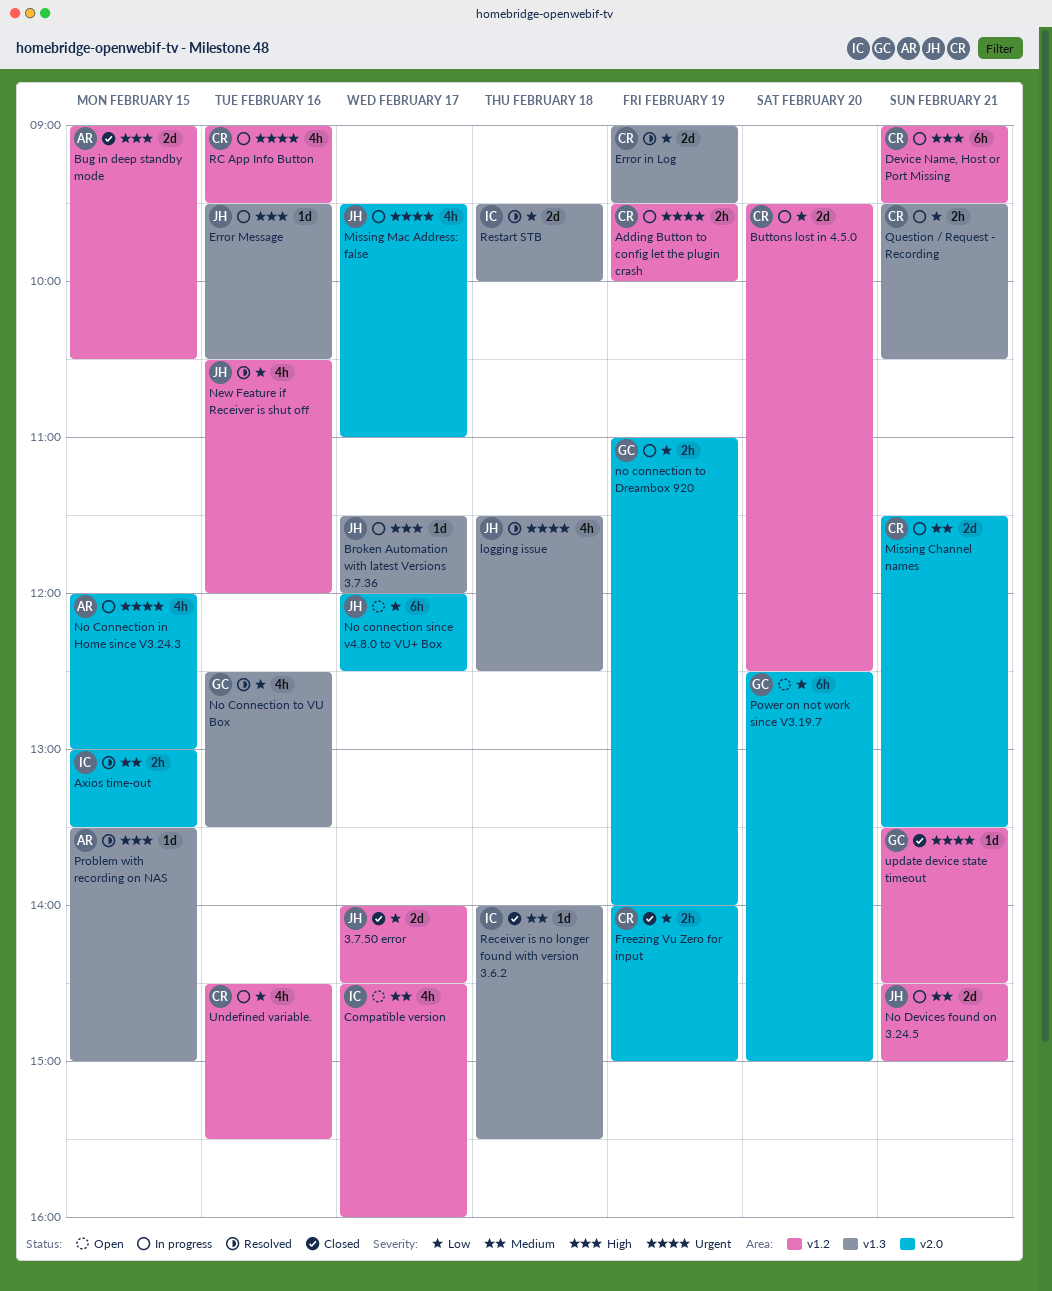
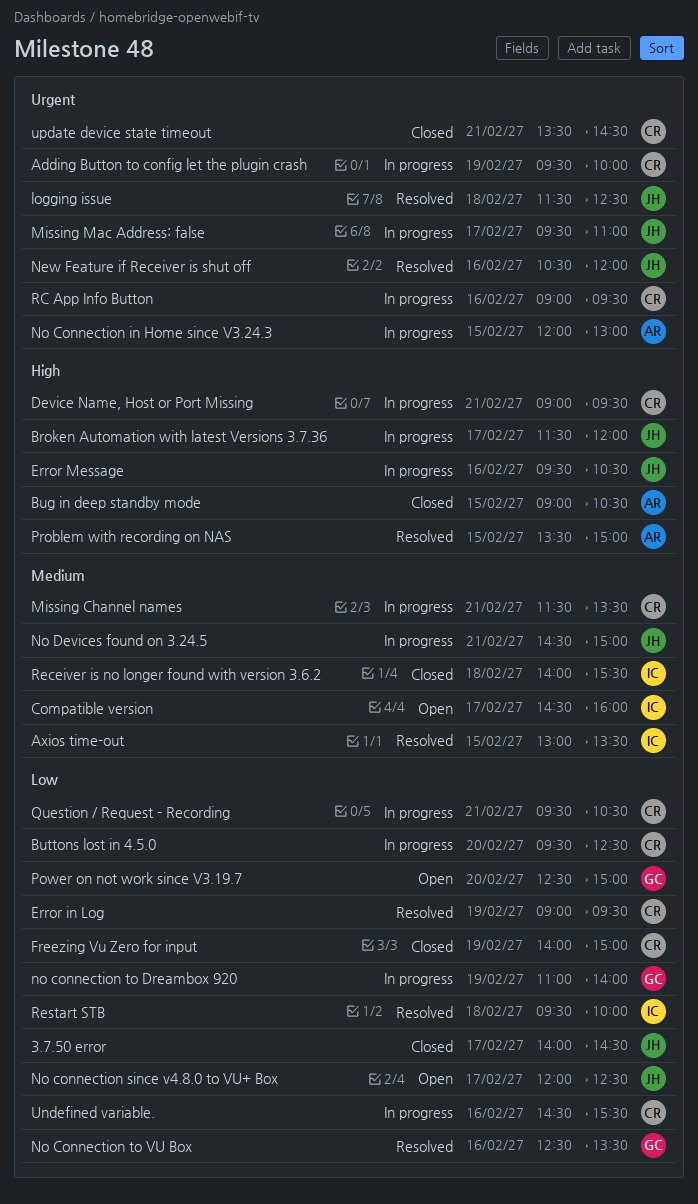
New Feature if Receiver is shut off, priority: Low -> Urgent
update device state timeout, owner: GC -> CR

